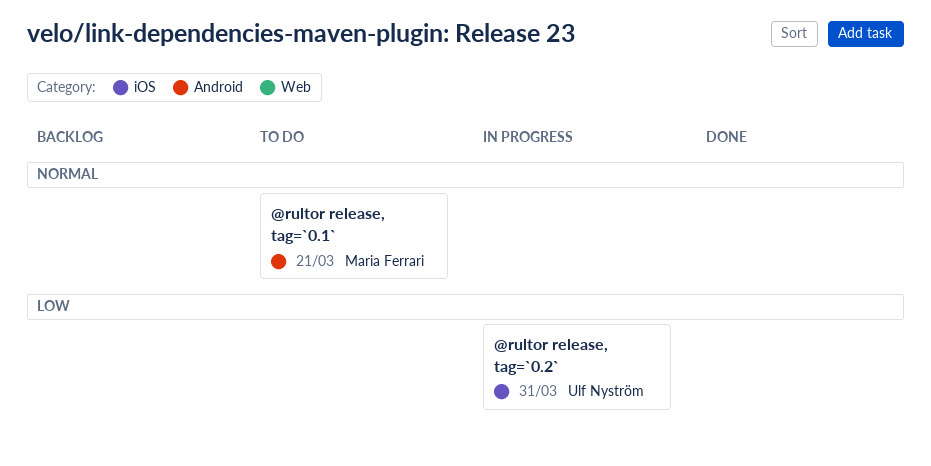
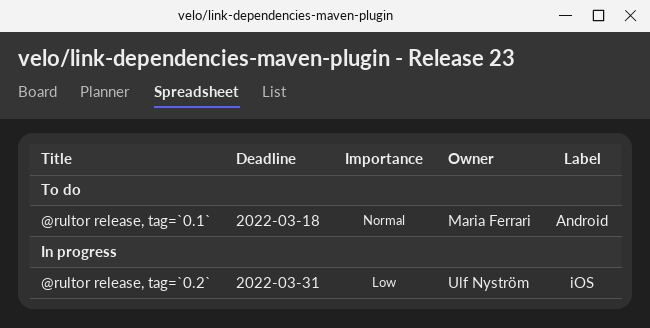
@rultor release, tag=`0.1`, due: Mar 21 -> Mar 18

